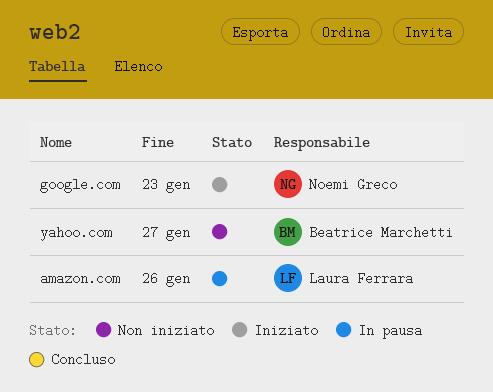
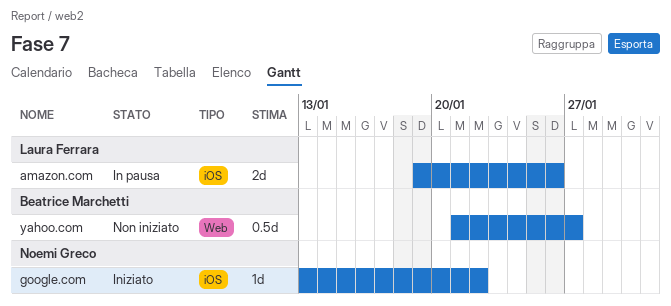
google.com, due: Jan 23 -> Jan 22

